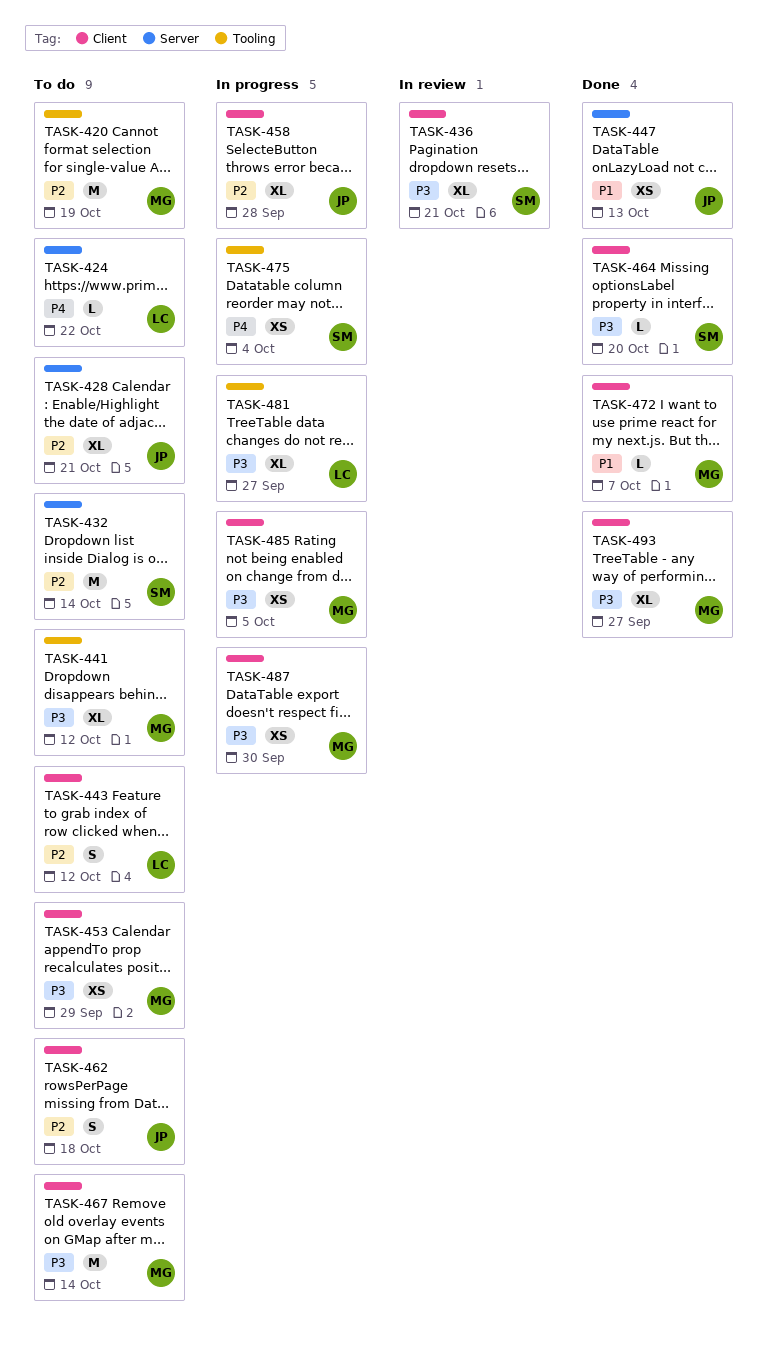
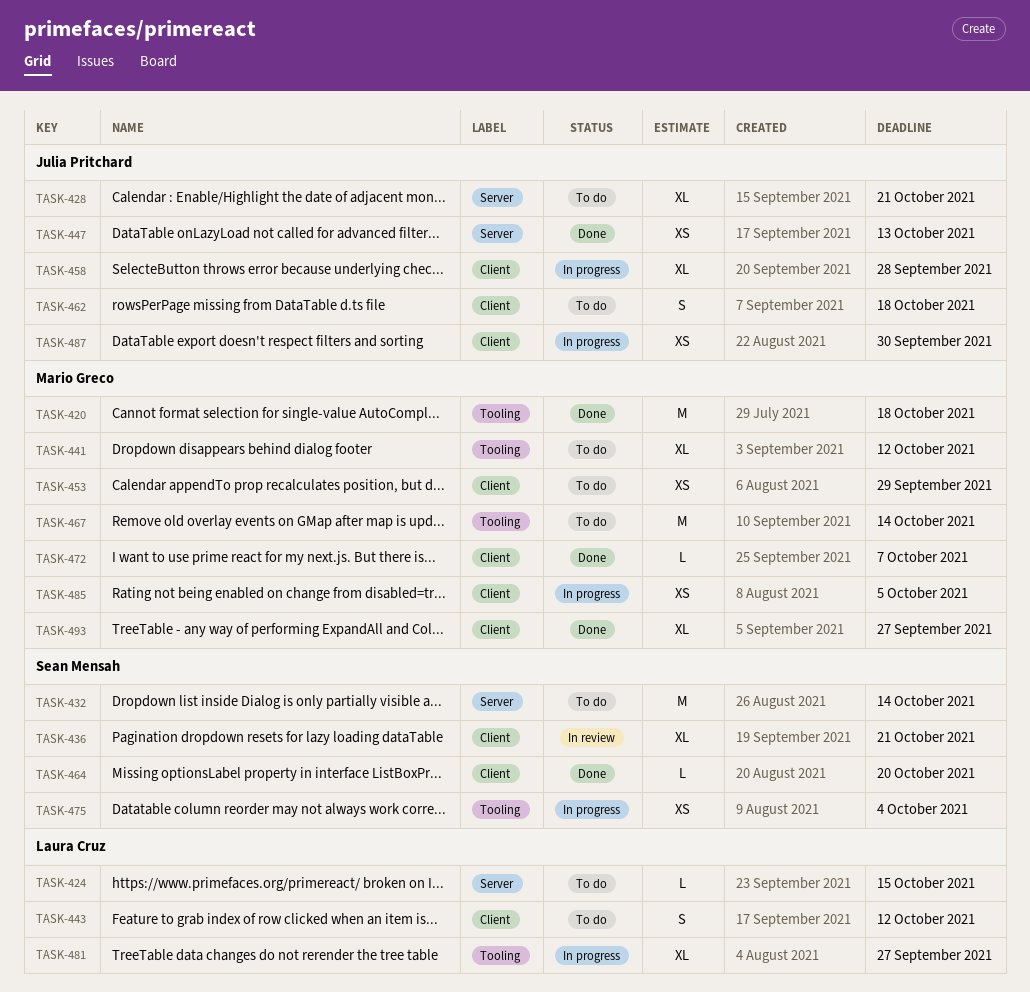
TASK-420, status: To do -> Done
TASK-420, due: Oct 19 -> Oct 18
TASK-424, due: Oct 22 -> Oct 15
TASK-467, label: Client -> Tooling
TASK-487, owner: Mario Greco -> Julia Pritchard

